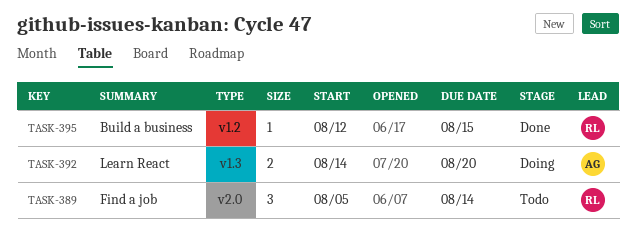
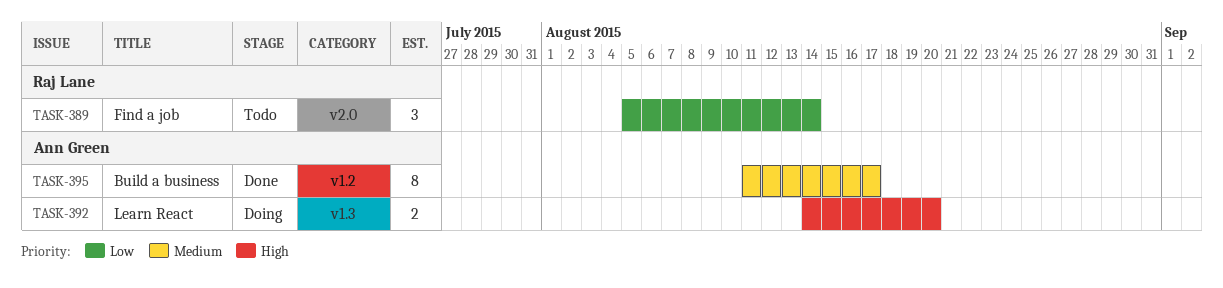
TASK-395, owner: Raj Lane -> Ann Green
TASK-395, estimate: 1 -> 8
TASK-395, start: Aug 12 -> Aug 11
TASK-395, due: Aug 15 -> Aug 17

